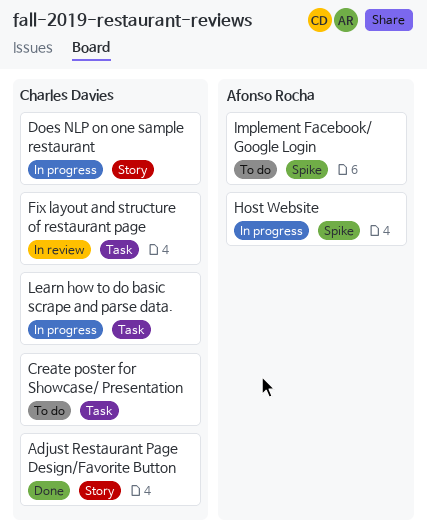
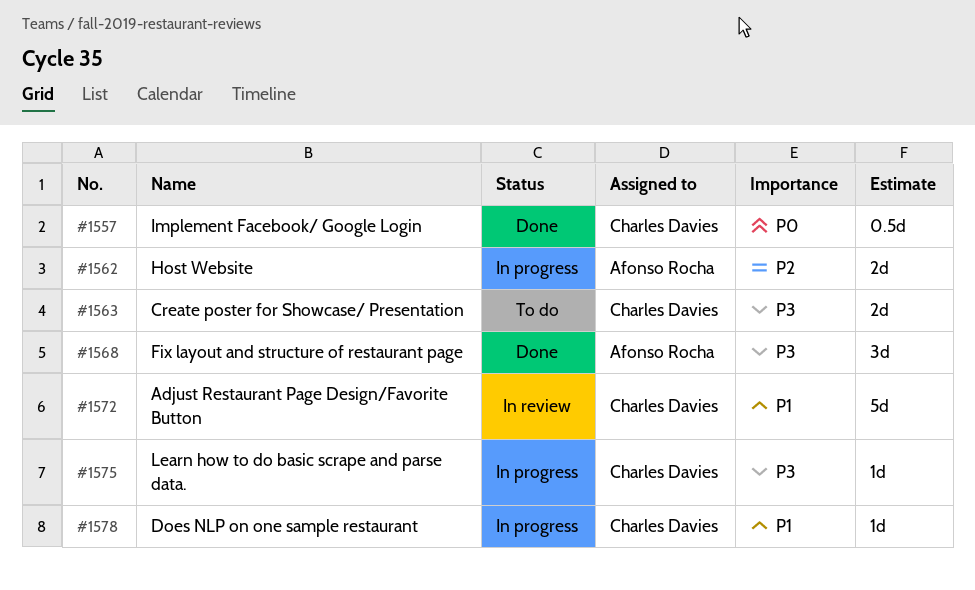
Adjust Restaurant Page Design/Favorite Button, status: Done -> In review
Fix layout and structure of restaurant page, status: In review -> Done
Fix layout and structure of restaurant page, owner: Charles Davies -> Afonso Rocha
Implement Facebook/ Google Login, status: To do -> Done
Implement Facebook/ Google Login, owner: Afonso Rocha -> Charles Davies

